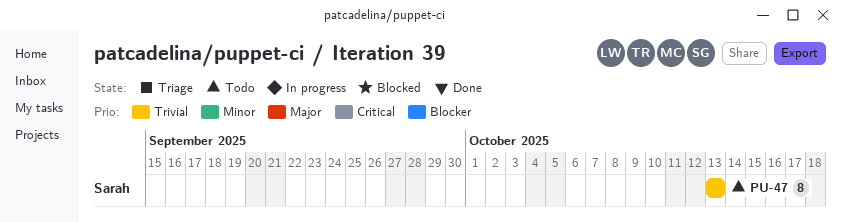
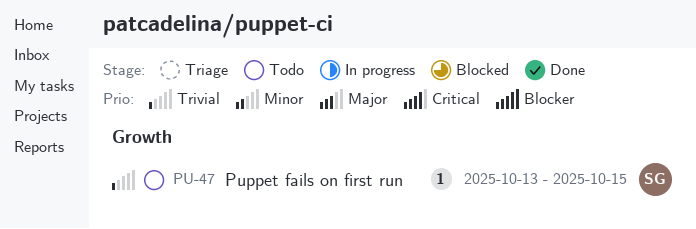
PU-47, estimate: 8 -> 1
PU-47, due: Oct 13 -> Oct 15

